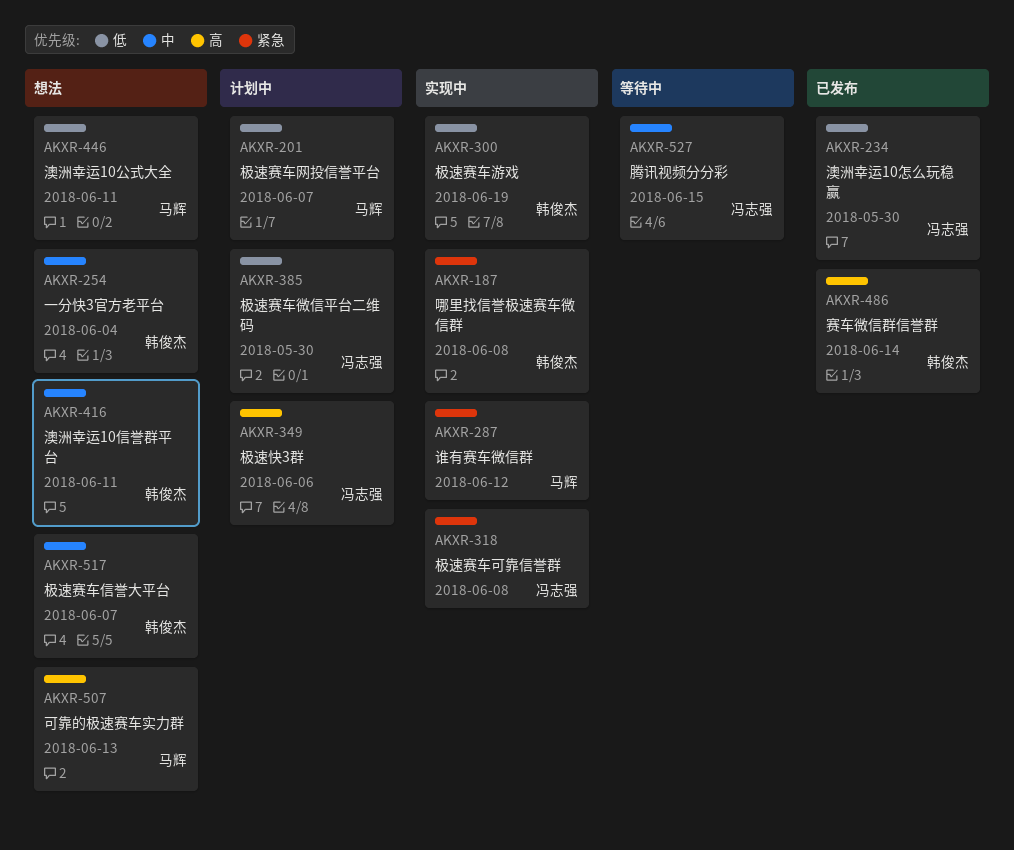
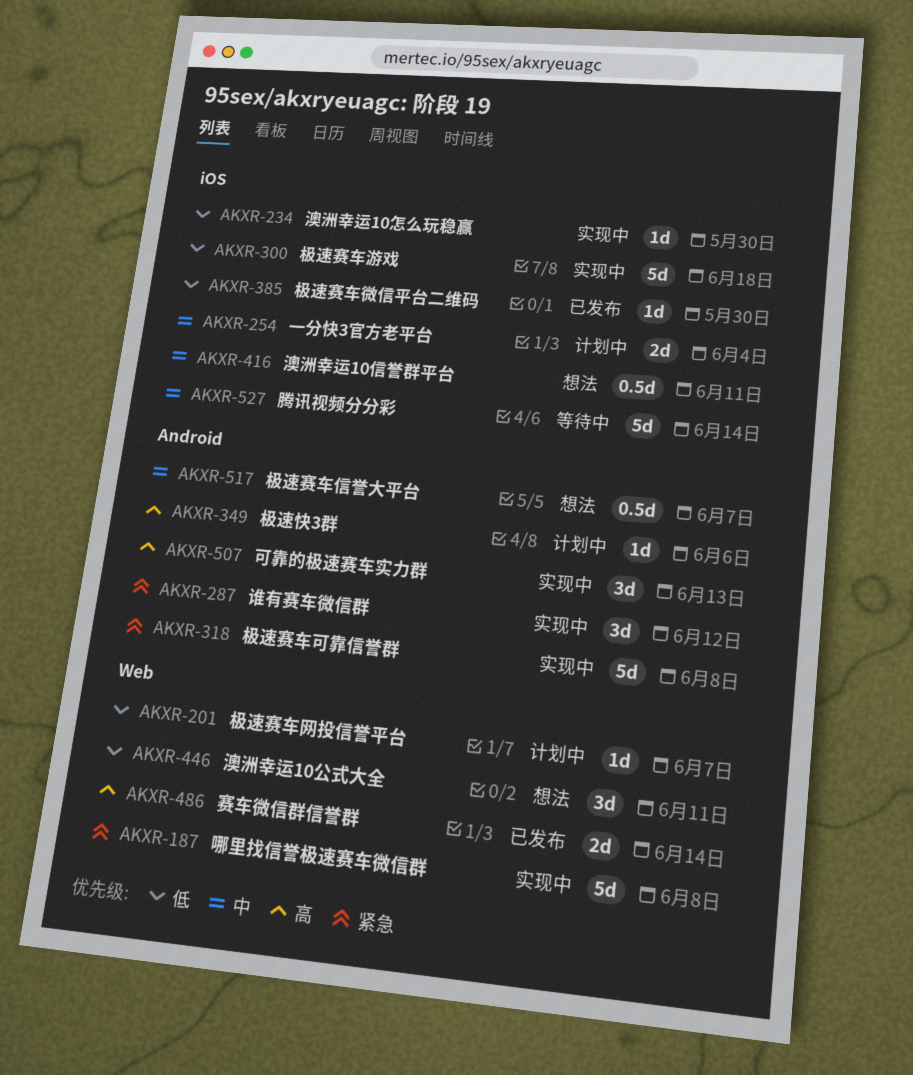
AKXR-234, status: 已发布 -> 实现中
AKXR-254, status: 想法 -> 计划中
AKXR-300, due: Jun 19 -> Jun 18
AKXR-385, status: 计划中 -> 已发布
AKXR-507, status: 想法 -> 实现中
AKXR-527, due: Jun 15 -> Jun 14

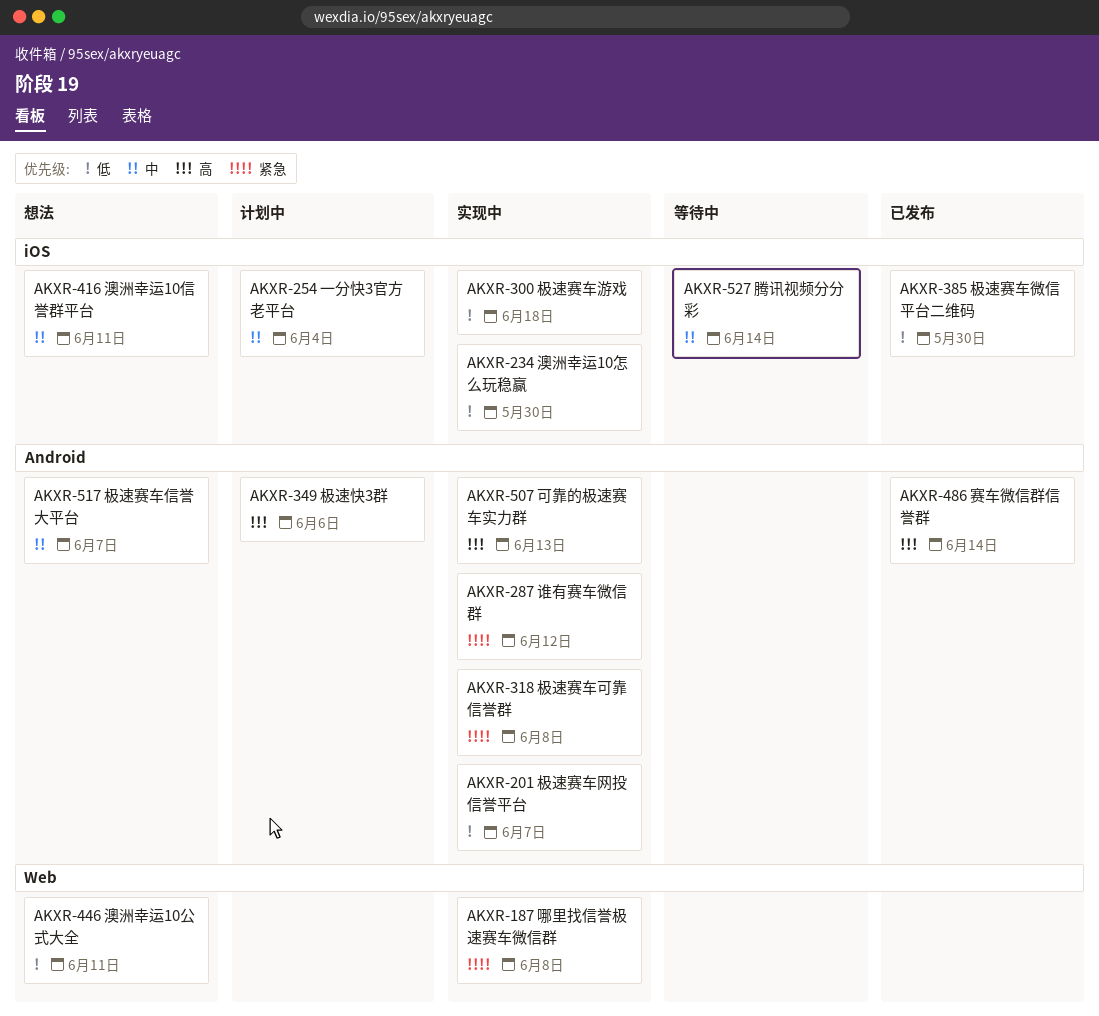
AKXR-201, status: 计划中 -> 实现中
AKXR-201, label: Web -> Android
AKXR-486, label: Web -> Android

